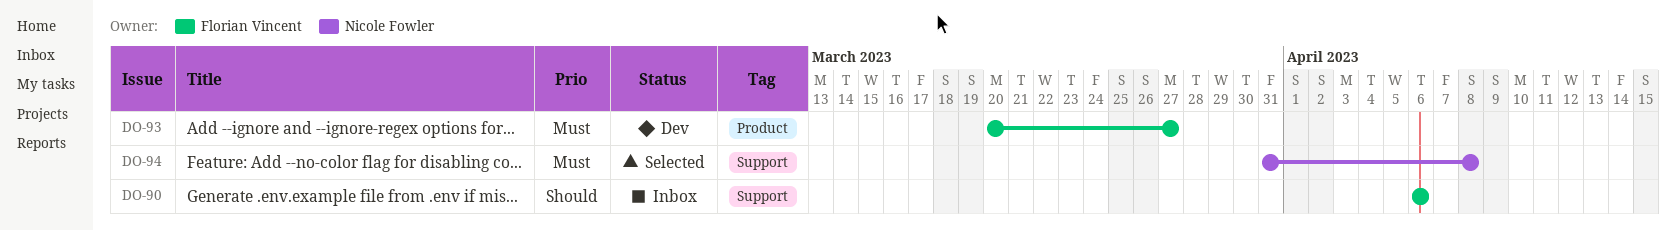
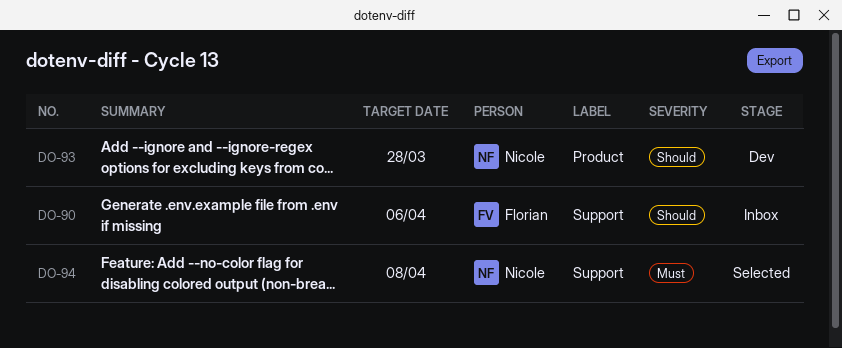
DO-93, owner: Florian Vincent -> Nicole Fowler
DO-93, priority: Must -> Should
DO-93, due: Mar 27 -> Mar 28

